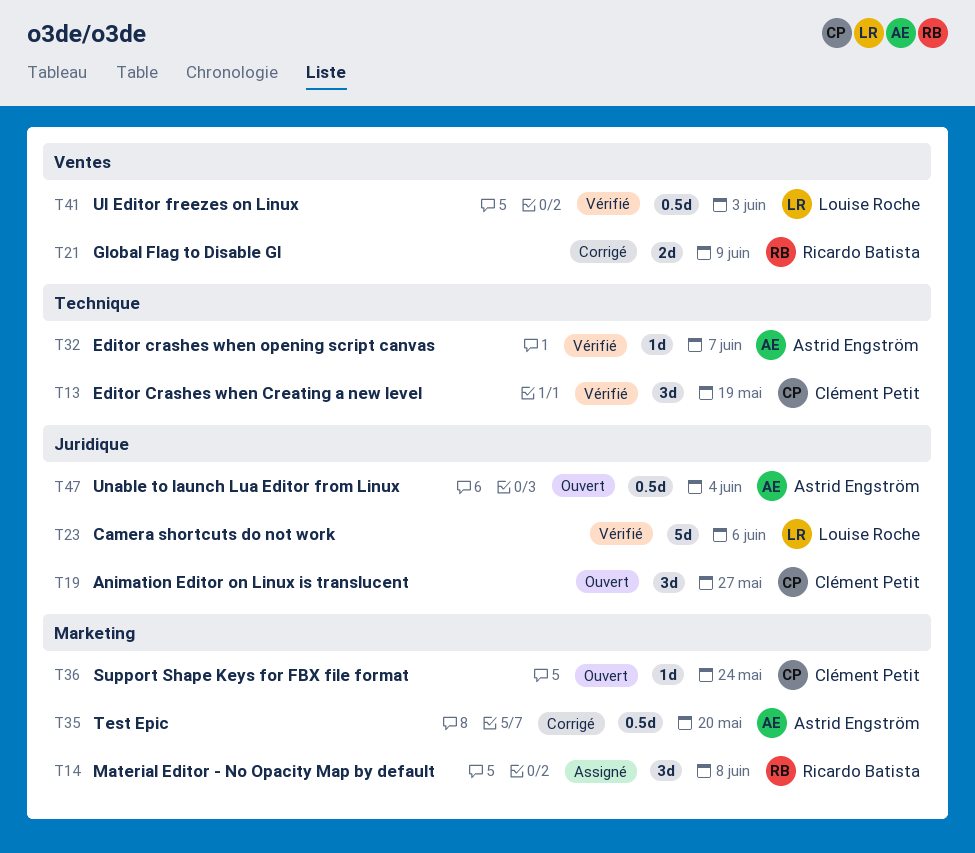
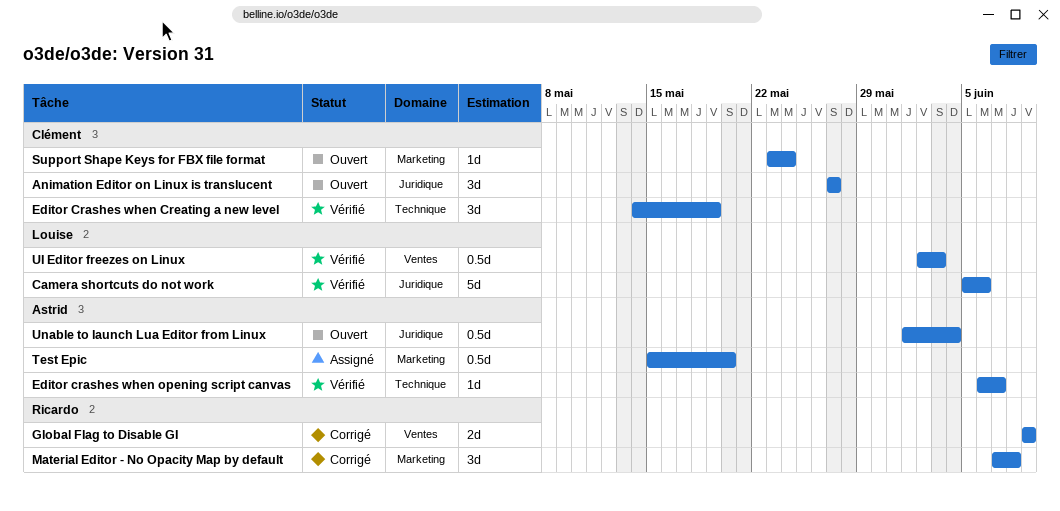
Material Editor - No Opacity Map by default, status: Assigné -> Corrigé
Test Epic, status: Corrigé -> Assigné

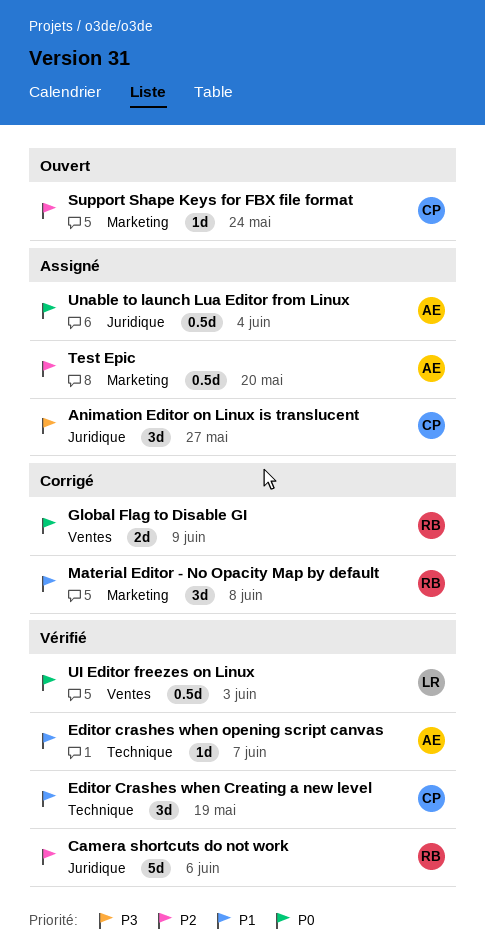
Animation Editor on Linux is translucent, status: Ouvert -> Assigné
Camera shortcuts do not work, owner: Louise -> Ricardo
Unable to launch Lua Editor from Linux, status: Ouvert -> Assigné

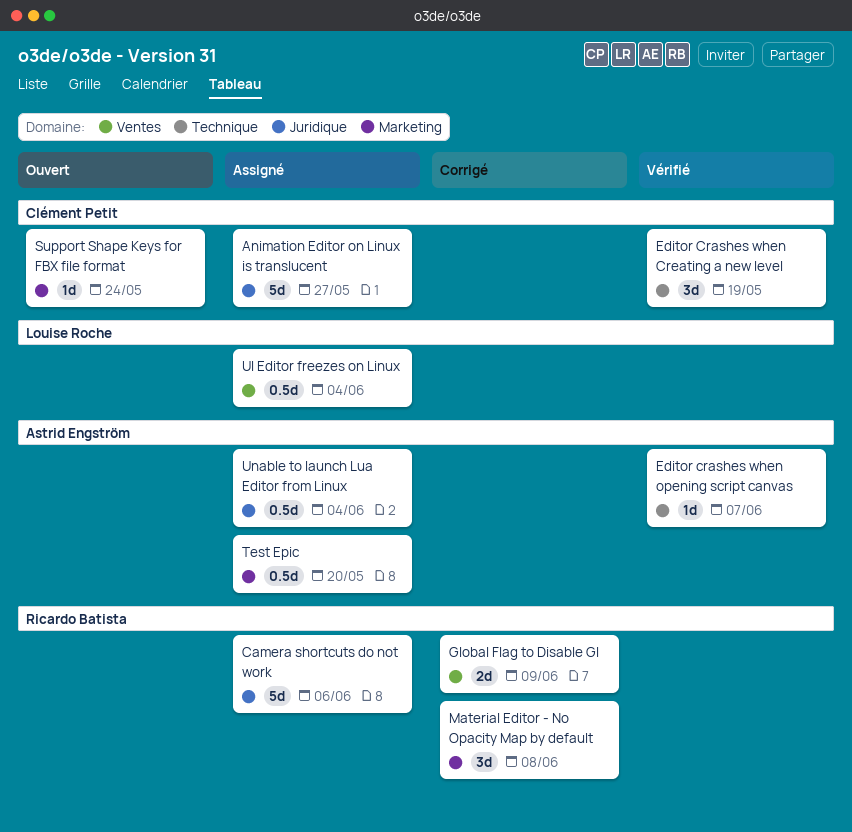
Animation Editor on Linux is translucent, estimate: 3d -> 5d
Camera shortcuts do not work, status: Vérifié -> Assigné
UI Editor freezes on Linux, status: Vérifié -> Assigné
UI Editor freezes on Linux, due: Jun 3 -> Jun 4

